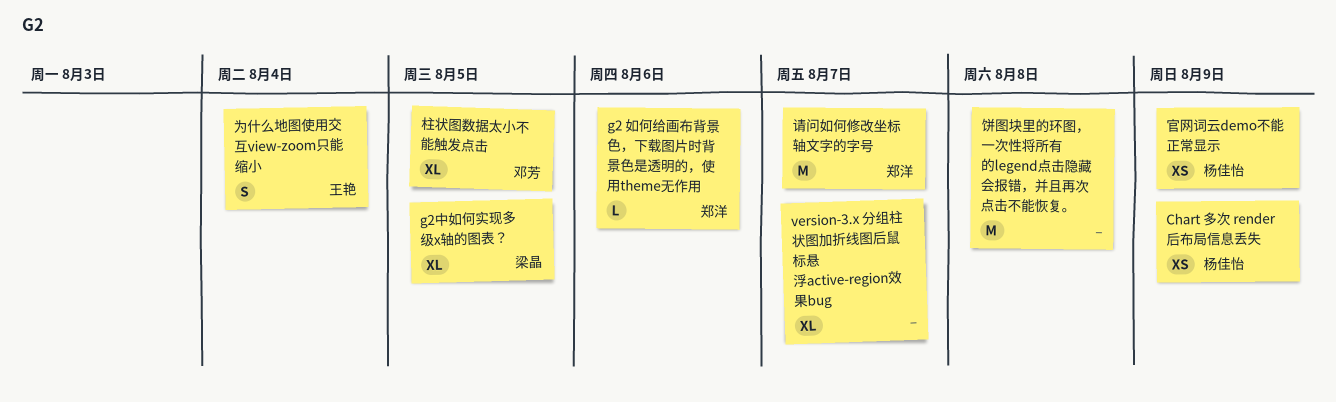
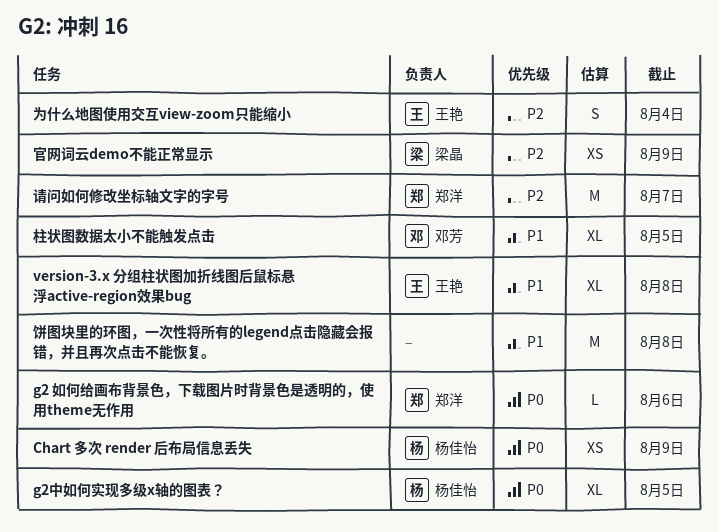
g2中如何实现多级x轴的图表？, owner: 梁晶 -> 杨佳怡
version-3.x 分组柱状图加折线图后鼠标悬浮active-region效果bug, owner: none -> 王艳
version-3.x 分组柱状图加折线图后鼠标悬浮active-region效果bug, due: Aug 7 -> Aug 8
官网词云demo不能正常显示, owner: 杨佳怡 -> 梁晶

